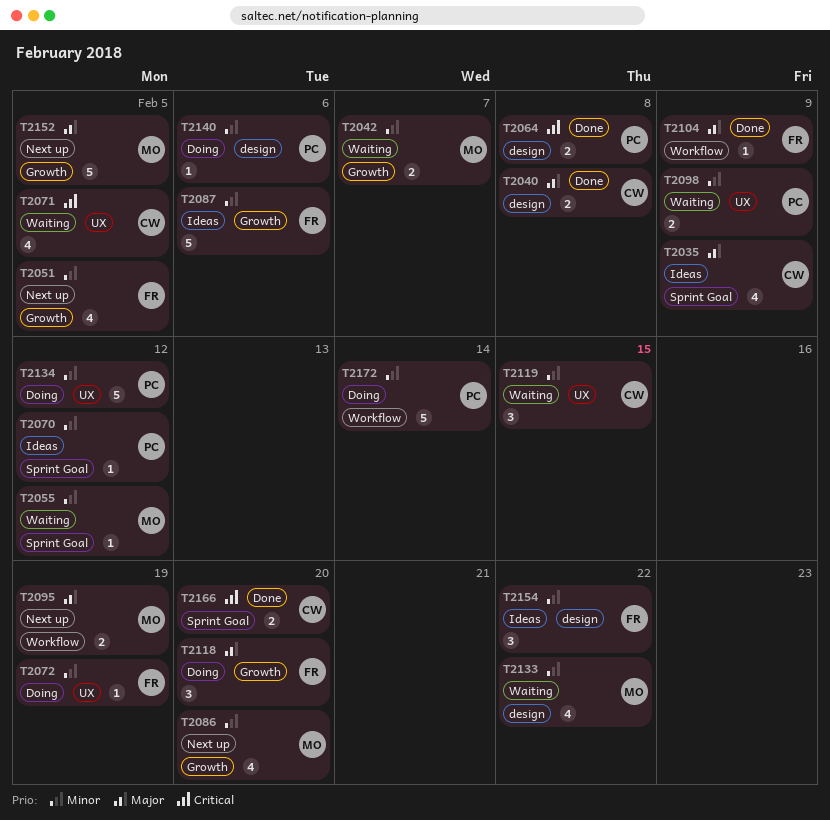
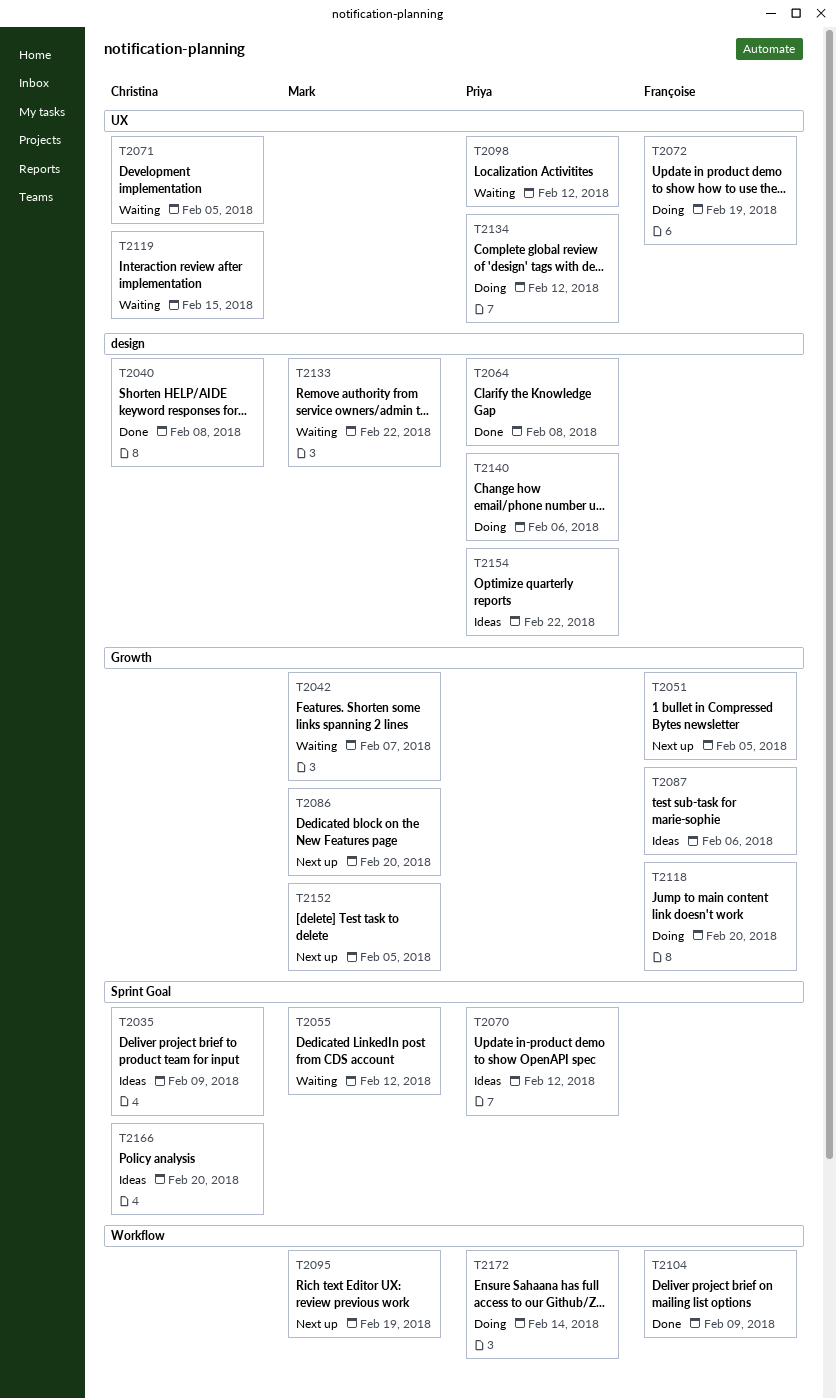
T2098, due: Feb 9 -> Feb 12
T2154, owner: Françoise -> Priya
T2166, status: Done -> Ideas

